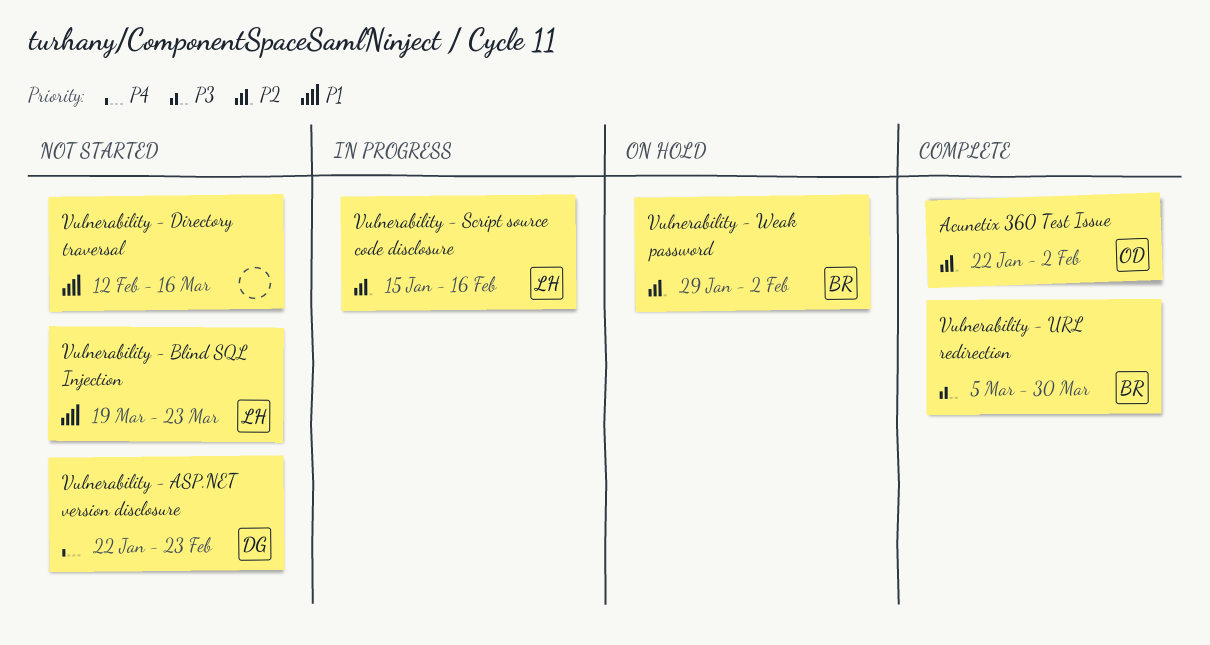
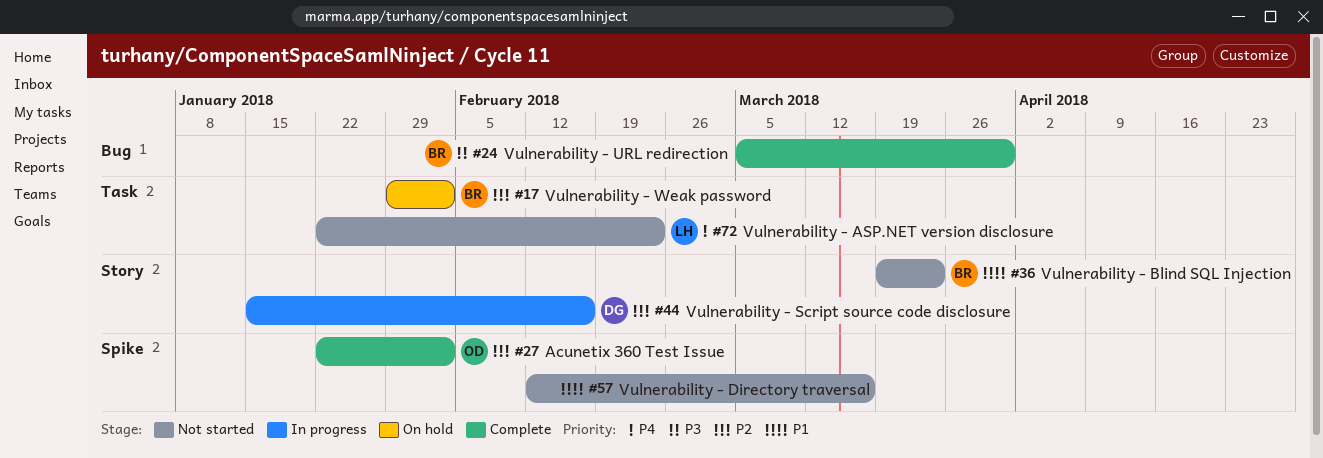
Vulnerability - ASP.NET version disclosure, owner: DG -> LH
Vulnerability - Blind SQL Injection, owner: LH -> BR
Vulnerability - Script source code disclosure, owner: LH -> DG

